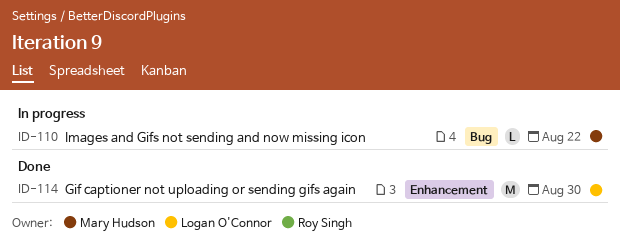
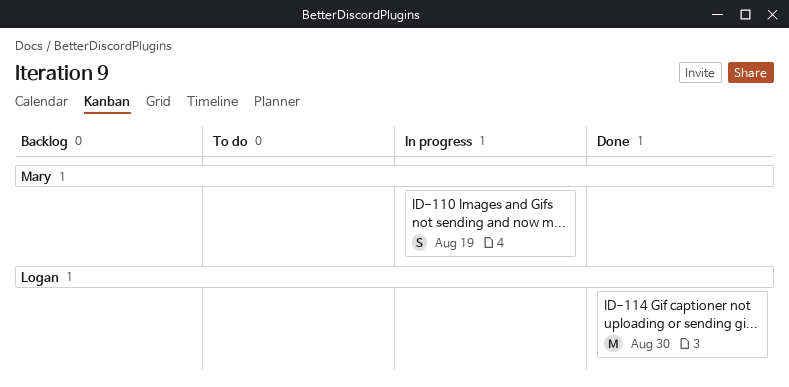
ID-110, estimate: L -> S
ID-110, due: Aug 22 -> Aug 19

